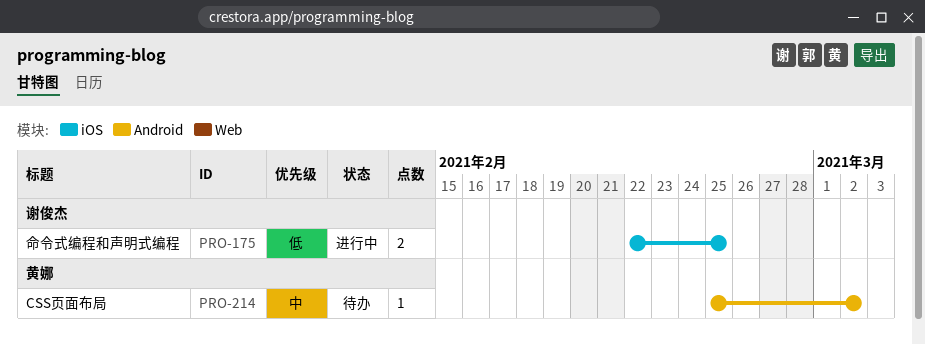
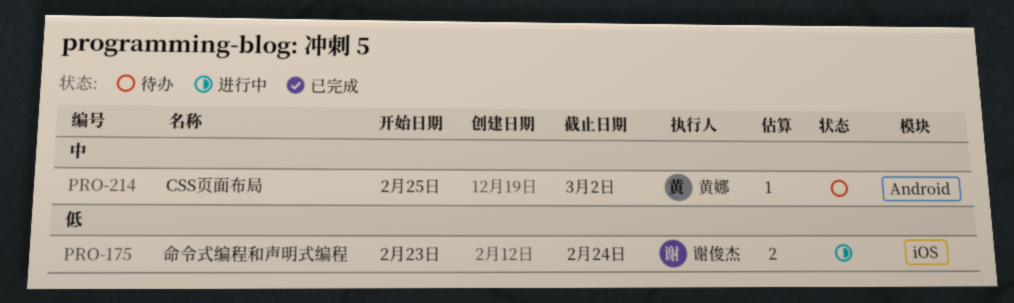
PRO-175, start: Feb 22 -> Feb 23
PRO-175, due: Feb 25 -> Feb 24

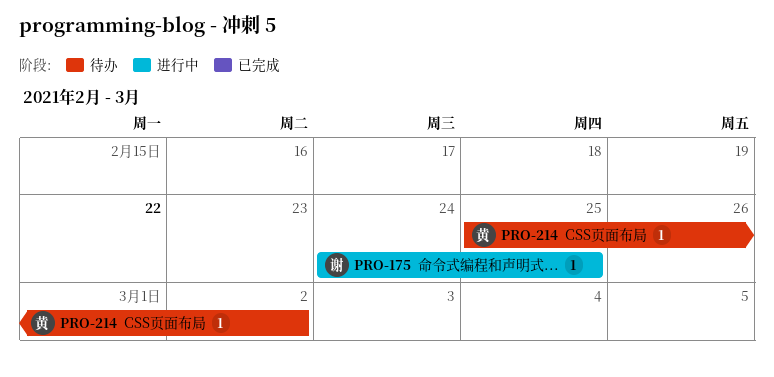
PRO-175, estimate: 2 -> 1
PRO-175, start: Feb 23 -> Feb 24
PRO-175, due: Feb 24 -> Feb 25

